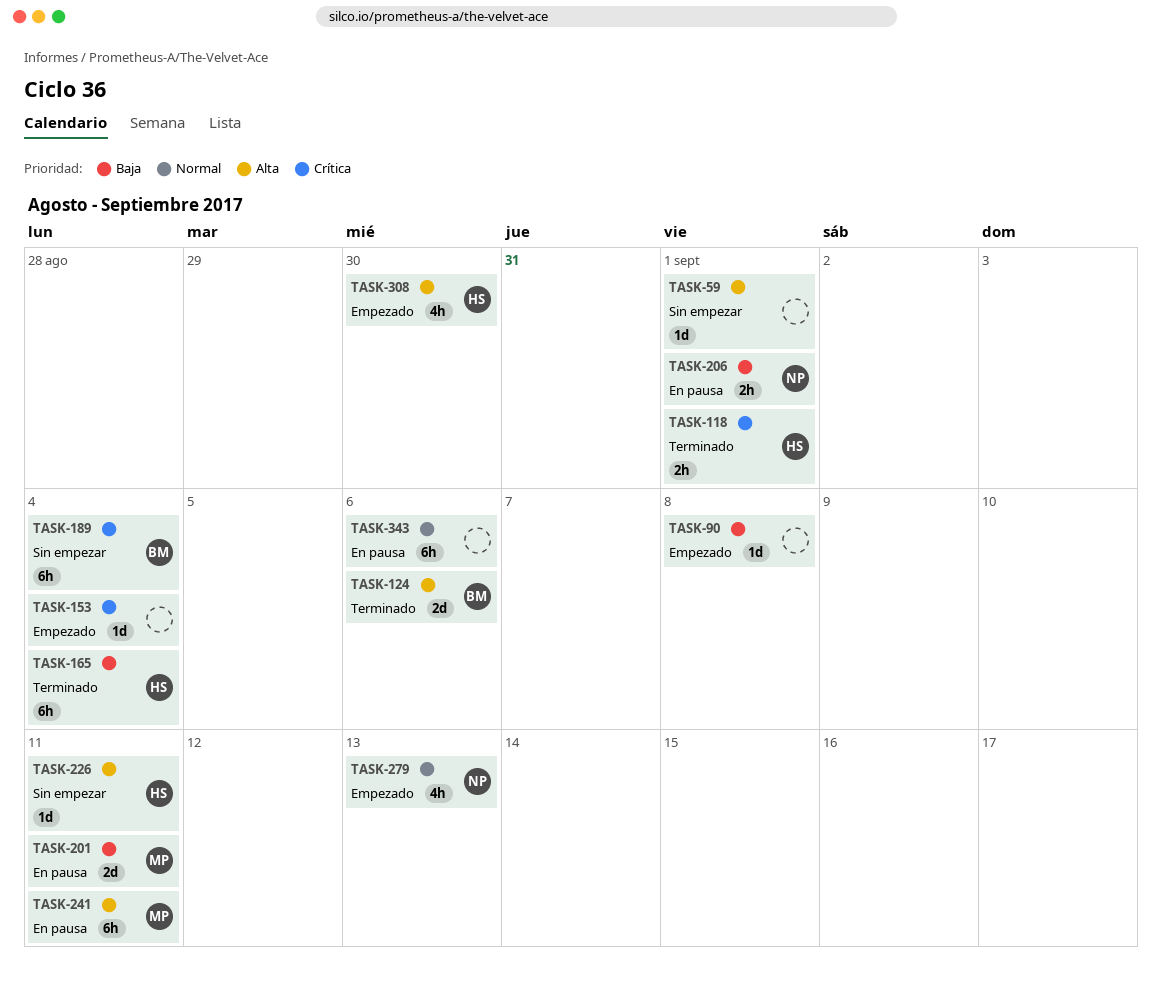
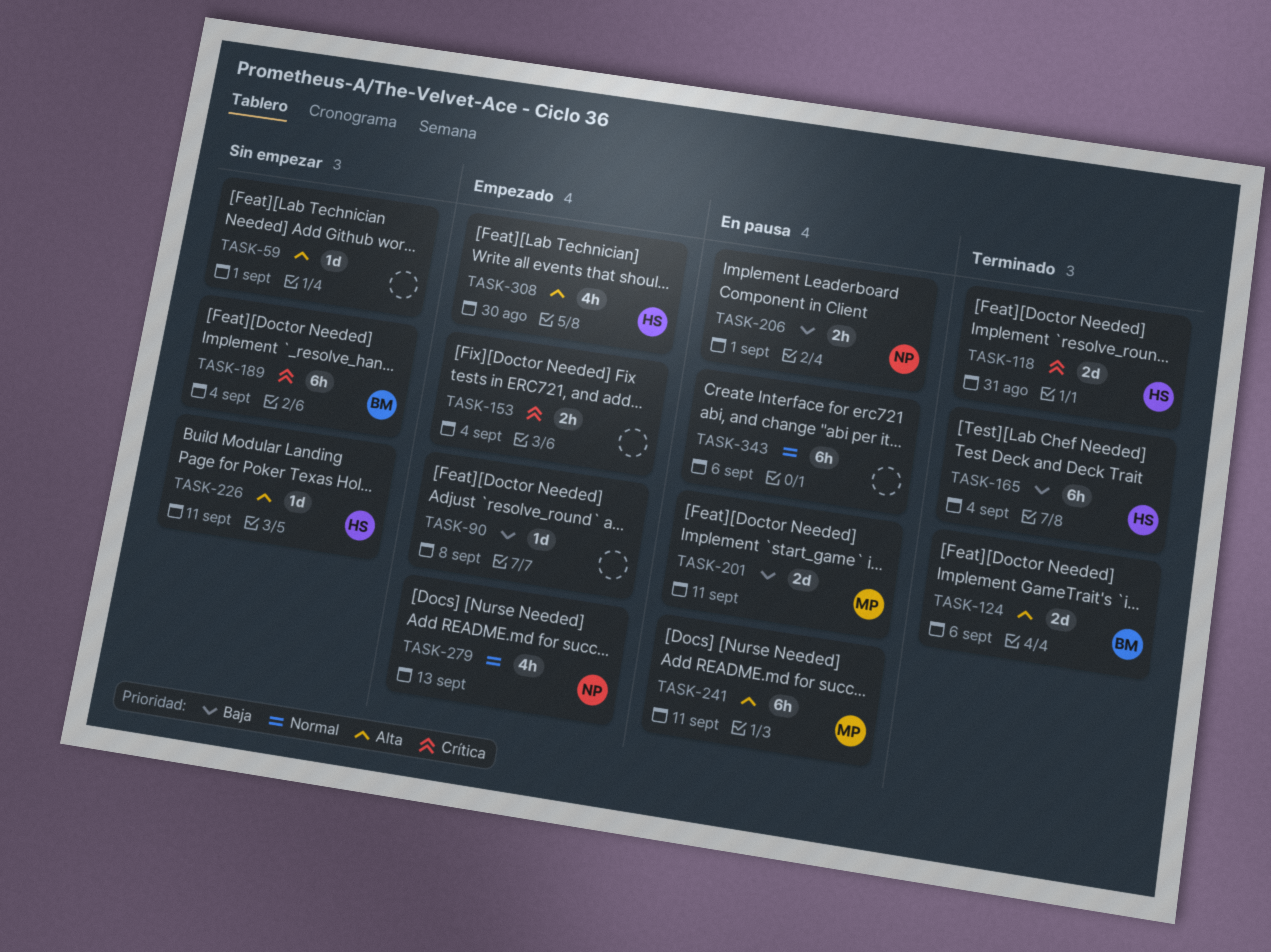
TASK-118, estimate: 2h -> 2d
TASK-118, due: Sep 1 -> Aug 31
TASK-153, estimate: 1d -> 2h

